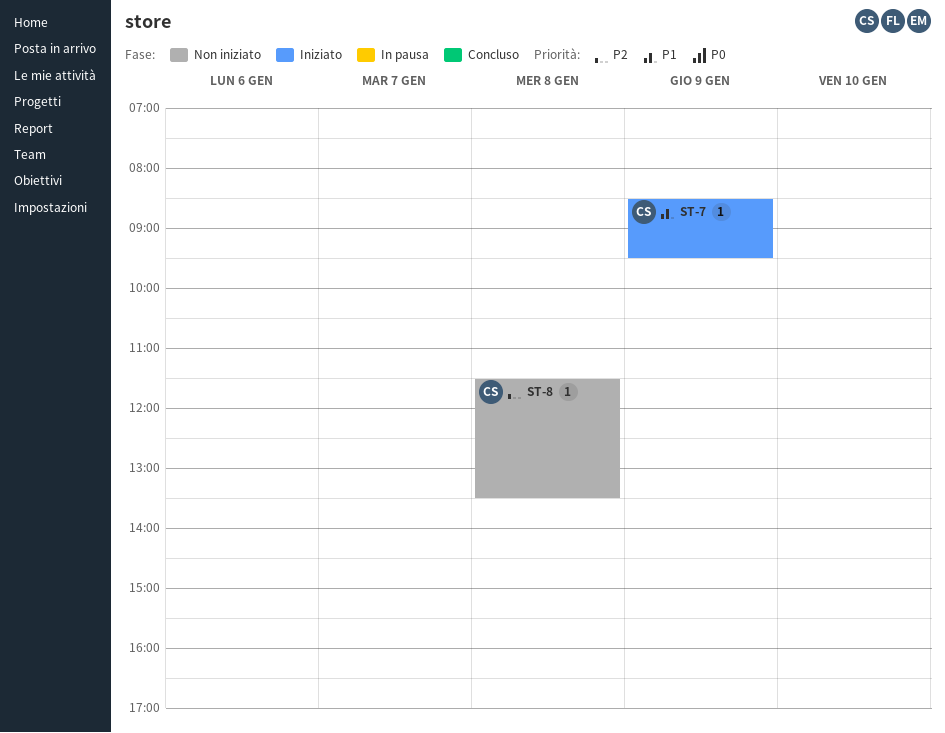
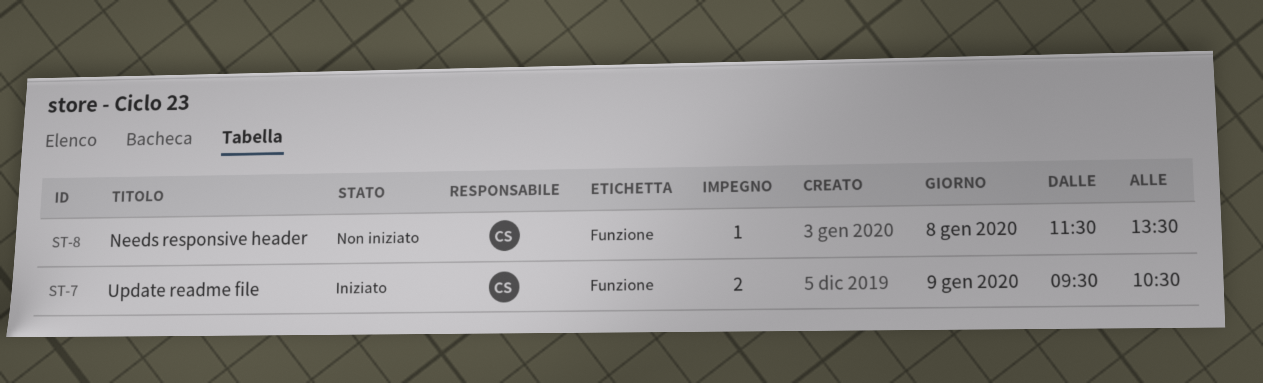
ST-7, estimate: 1 -> 2
ST-7, begins: 08:30 -> 09:30
ST-7, ends: 09:30 -> 10:30

